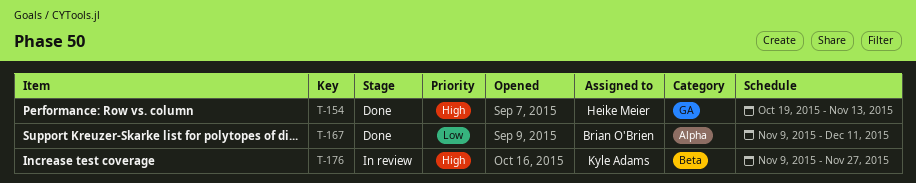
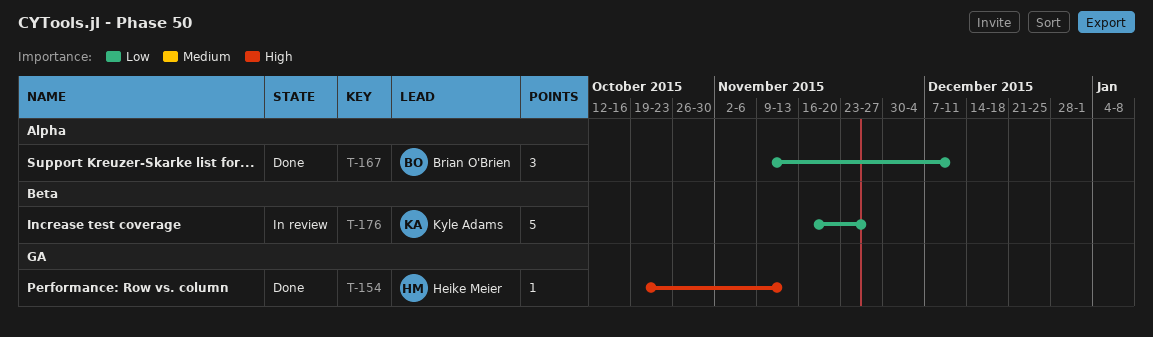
T-176, priority: High -> Low
T-176, start: Nov 9 -> Nov 16

